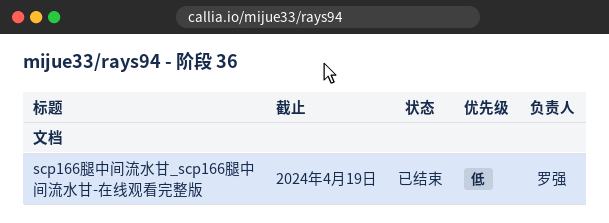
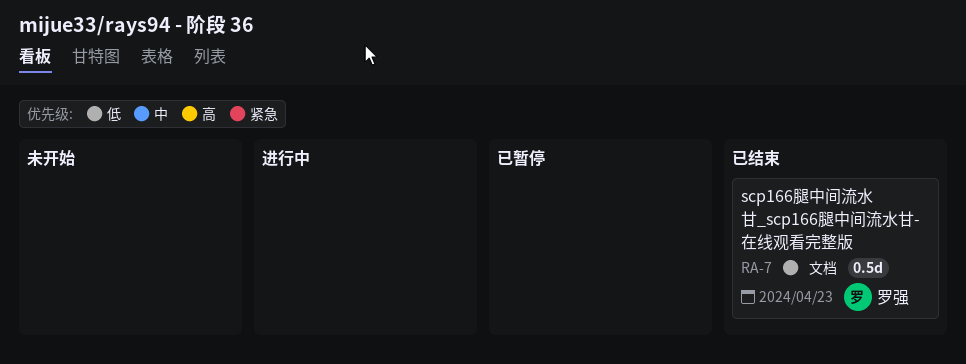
scp166腿中间流水甘_scp166腿中间流水甘-在线观看完整版, due: Apr 19 -> Apr 23

